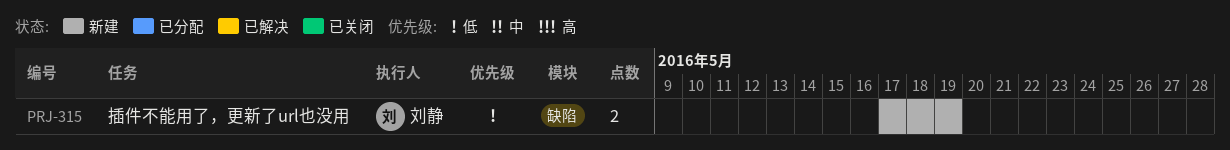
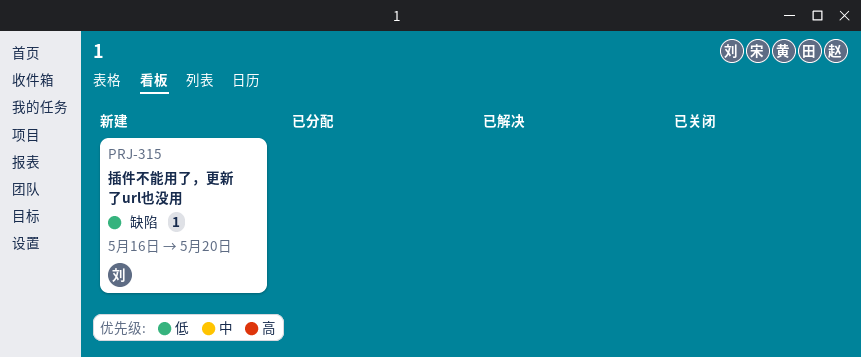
PRJ-315, estimate: 2 -> 1
PRJ-315, start: May 17 -> May 16
PRJ-315, due: May 19 -> May 20

